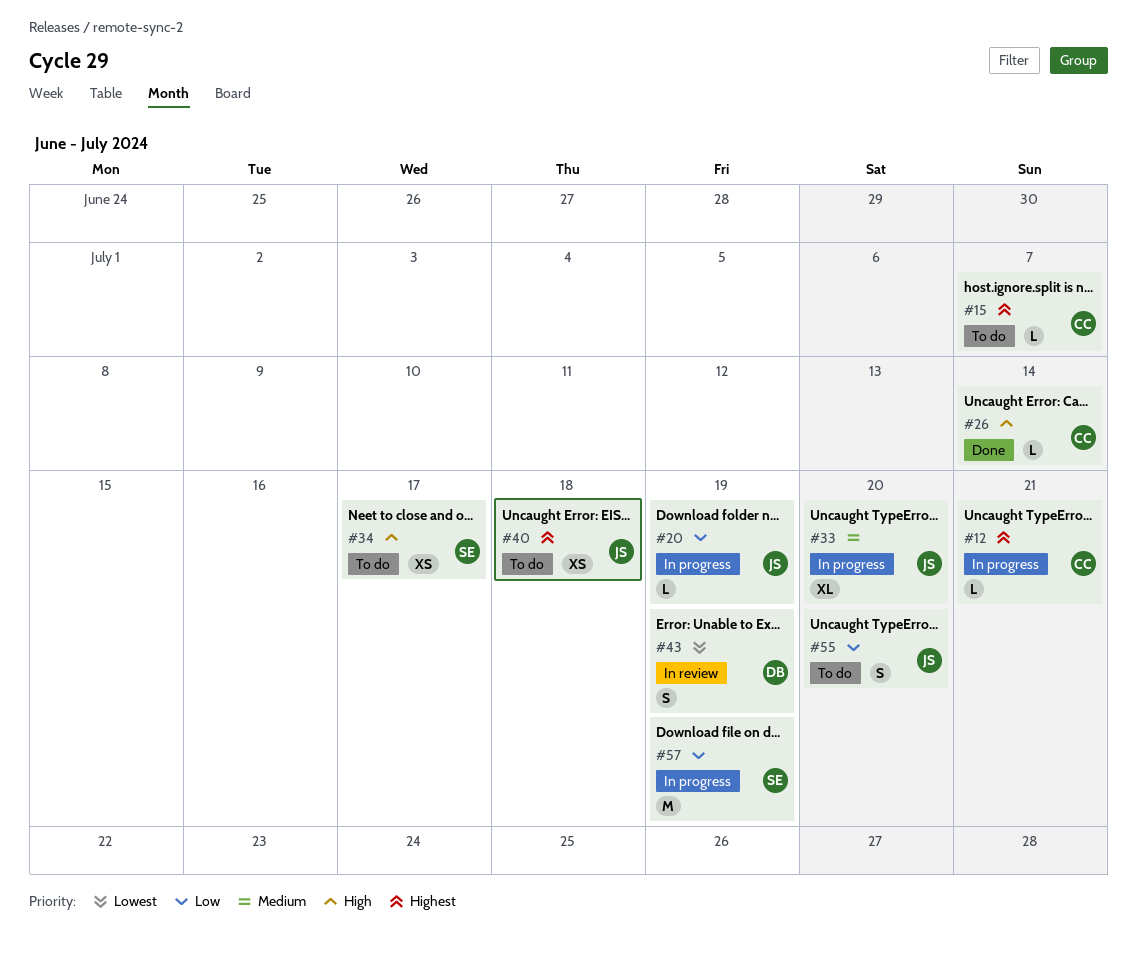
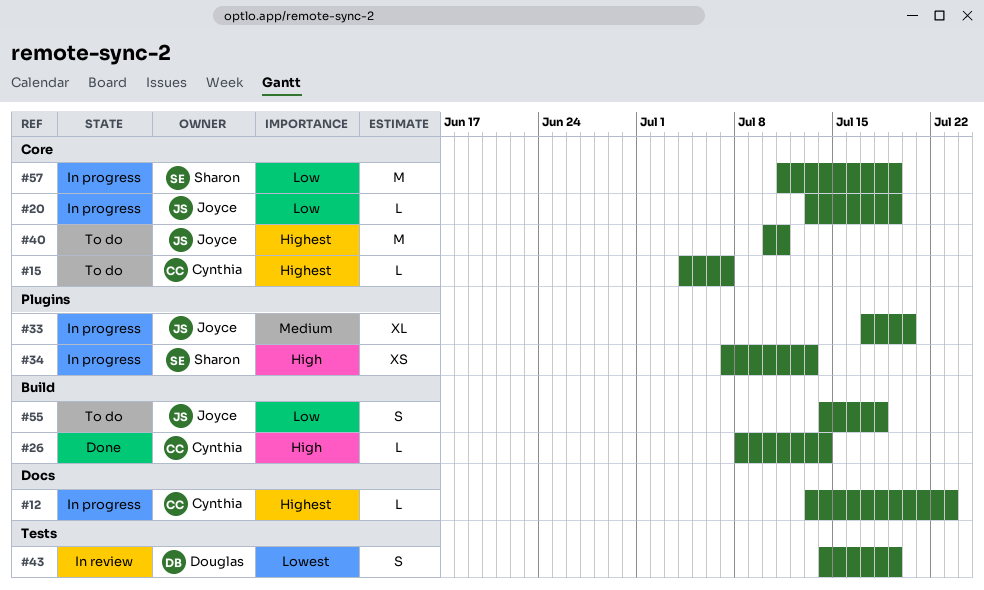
#12, due: Jul 21 -> Jul 23
#34, status: To do -> In progress
#34, due: Jul 17 -> Jul 13
#40, estimate: XS -> M
#40, due: Jul 18 -> Jul 11
#55, due: Jul 20 -> Jul 18

